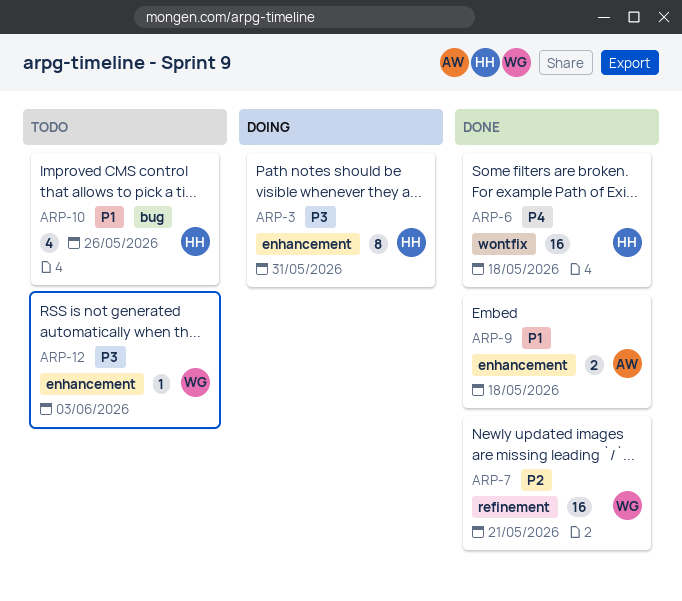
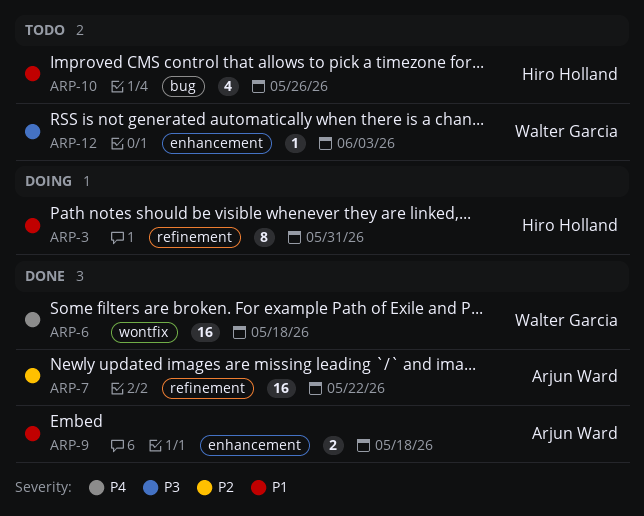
ARP-3, priority: P3 -> P1
ARP-3, label: enhancement -> refinement
ARP-6, owner: Hiro Holland -> Walter Garcia
ARP-7, owner: Walter Garcia -> Arjun Ward
ARP-7, due: May 21 -> May 22

